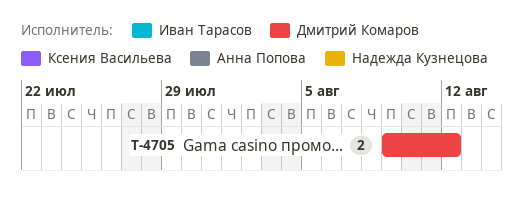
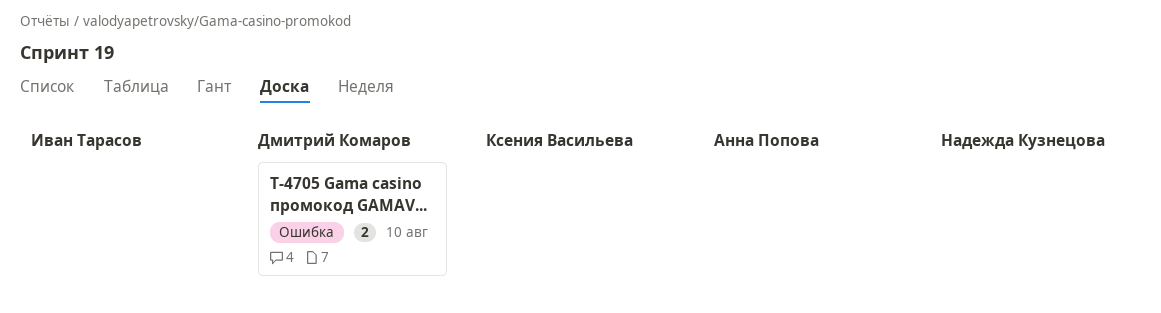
T-4705, due: Aug 12 -> Aug 10

